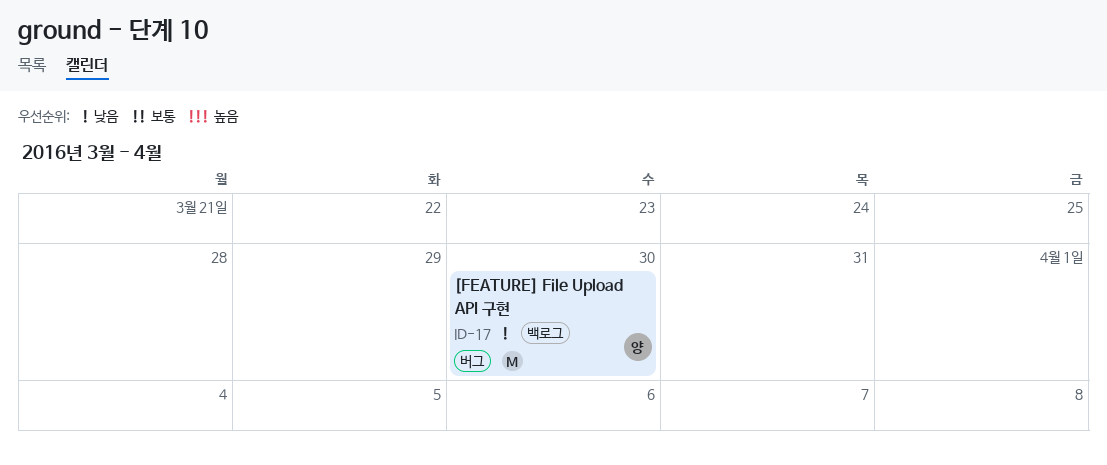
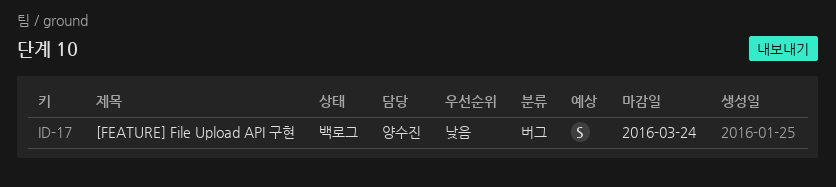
ID-17, estimate: M -> S
ID-17, due: Mar 30 -> Mar 24

